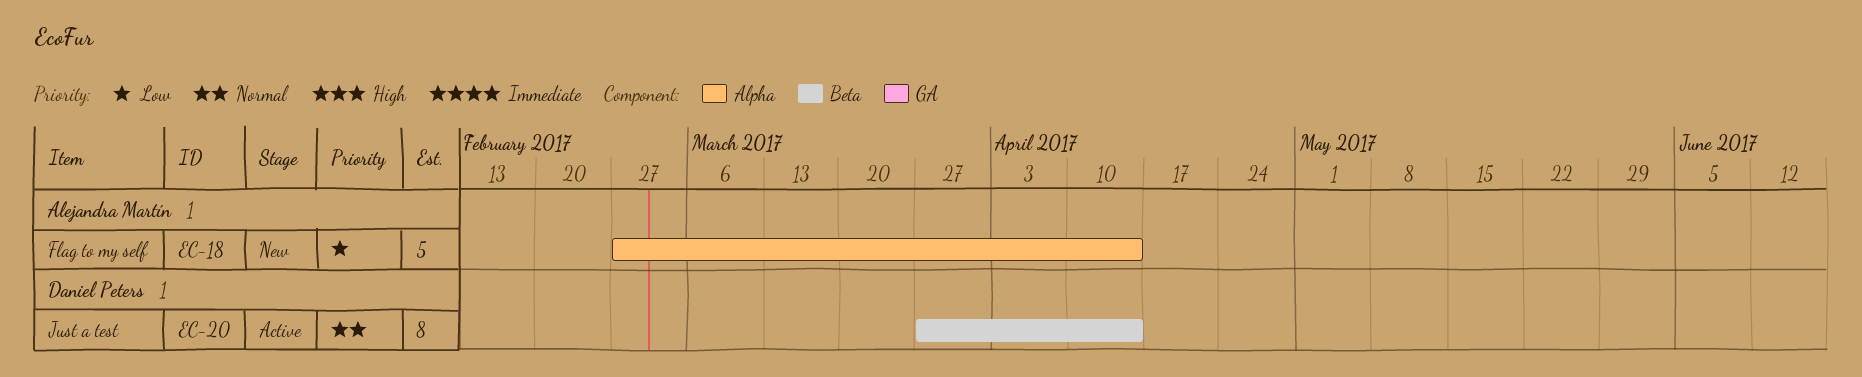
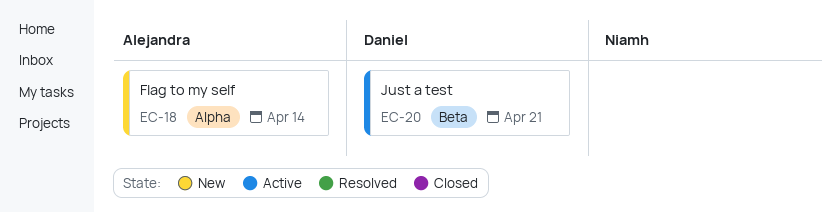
EC-20, due: Apr 14 -> Apr 21

